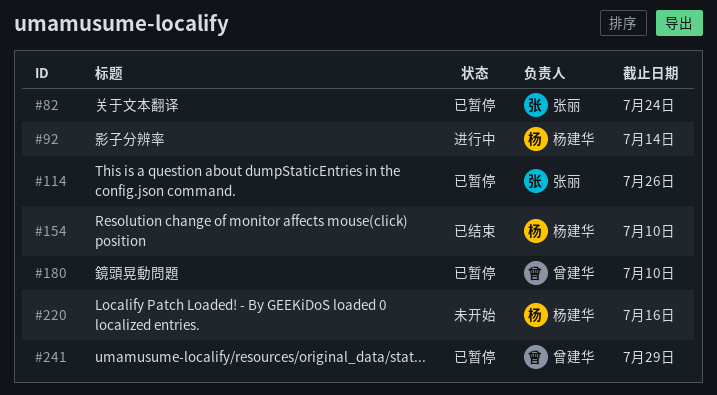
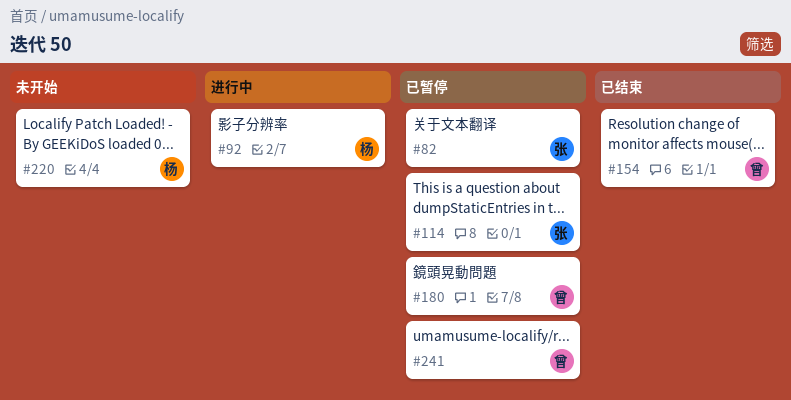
#154, owner: 杨建华 -> 曾建华

